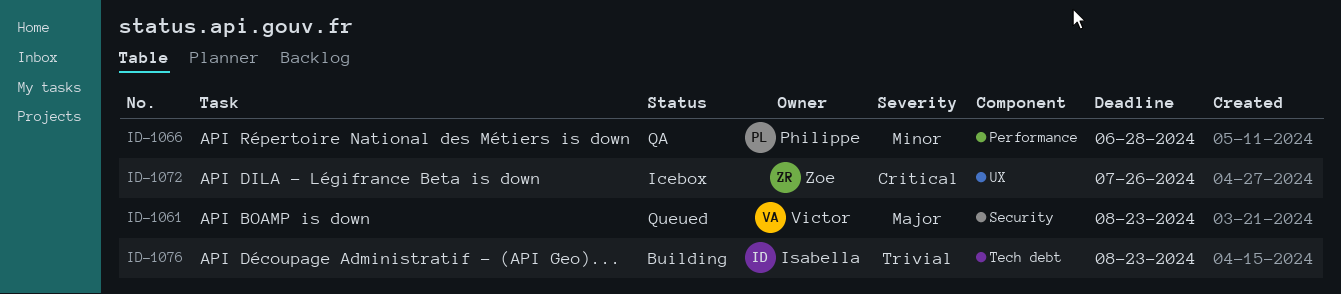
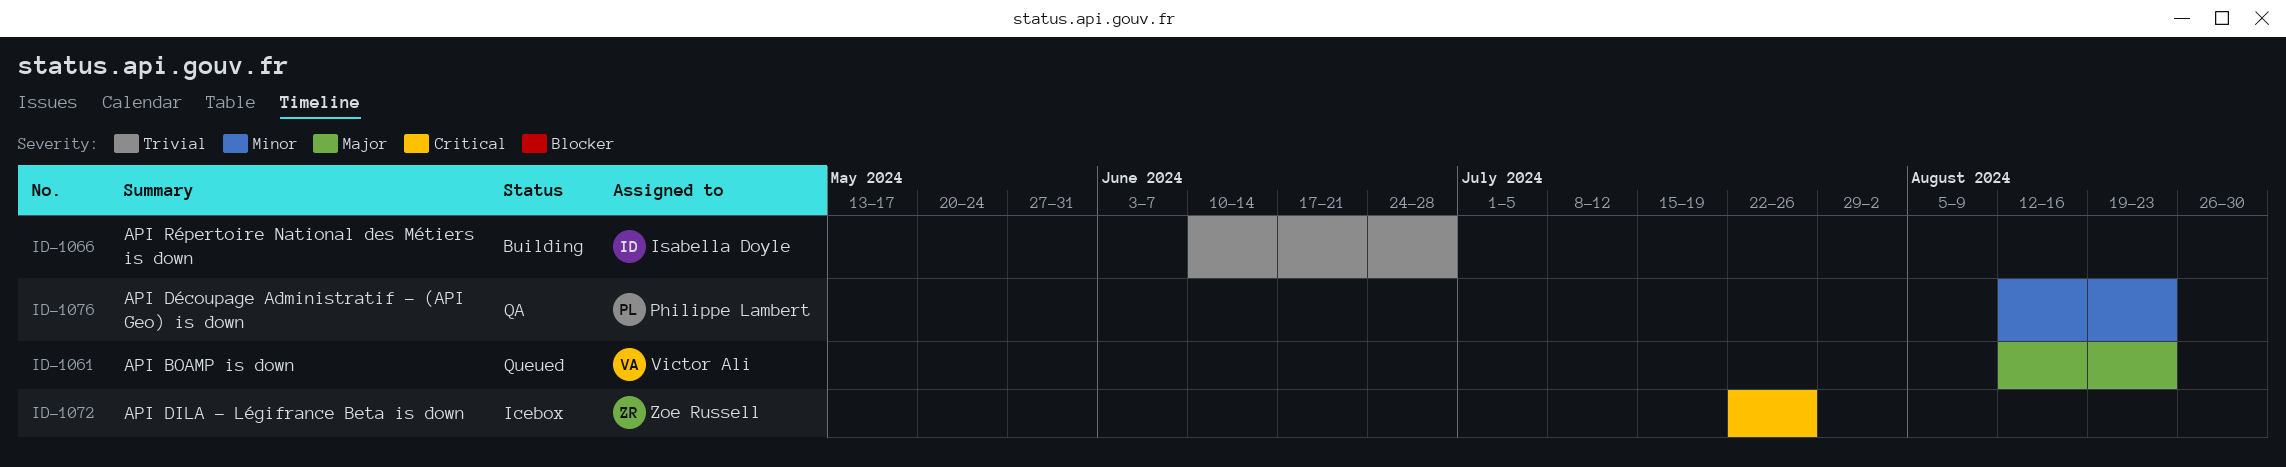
ID-1066, status: QA -> Building
ID-1066, owner: Philippe Lambert -> Isabella Doyle
ID-1066, priority: Minor -> Trivial
ID-1076, status: Building -> QA
ID-1076, owner: Isabella Doyle -> Philippe Lambert
ID-1076, priority: Trivial -> Minor

